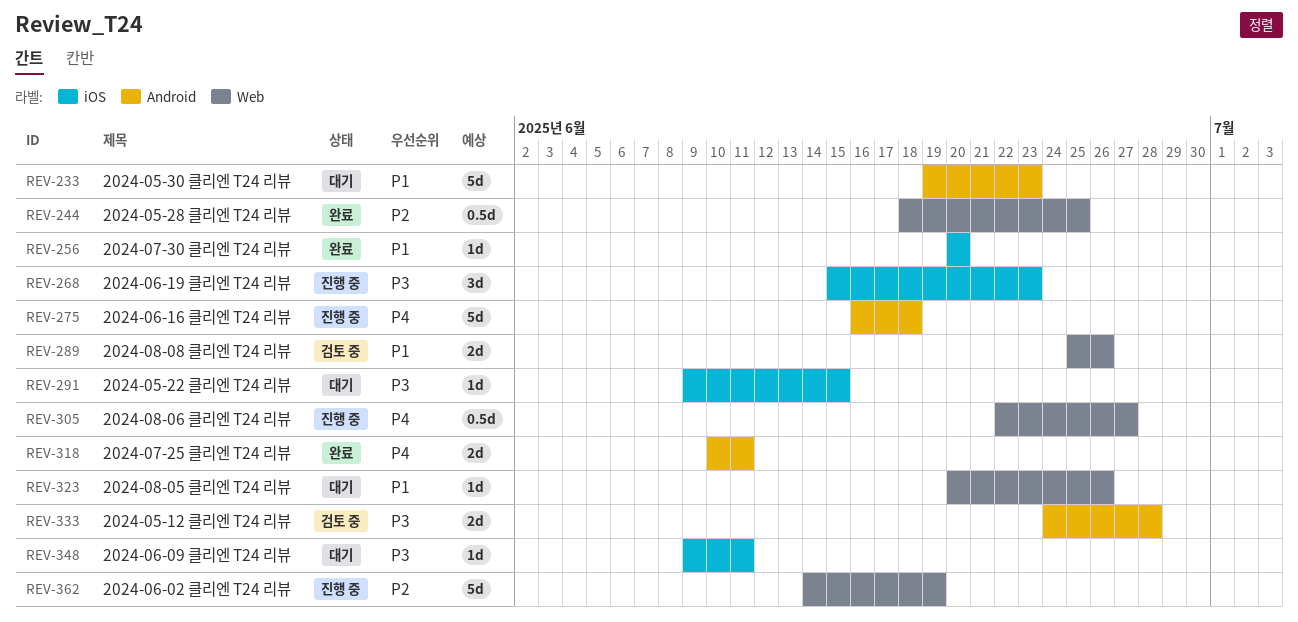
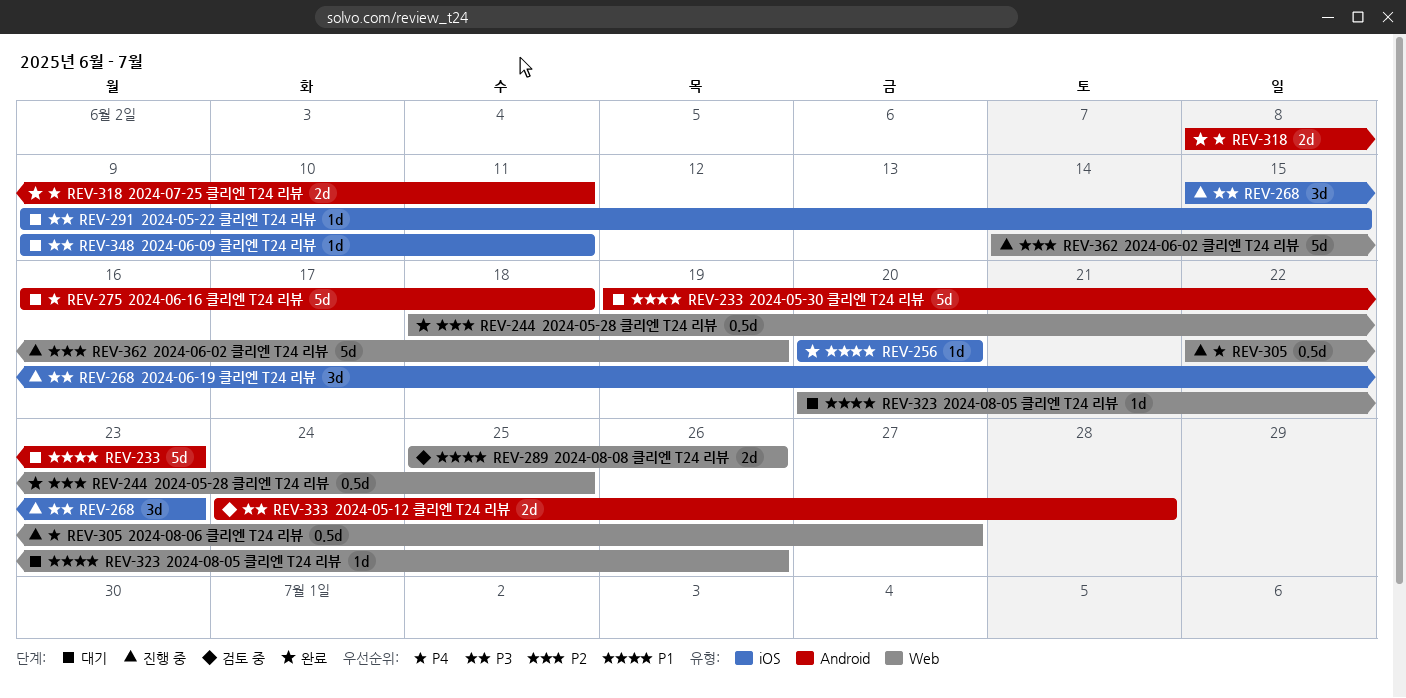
REV-275, status: 진행 중 -> 대기
REV-318, start: Jun 10 -> Jun 8

